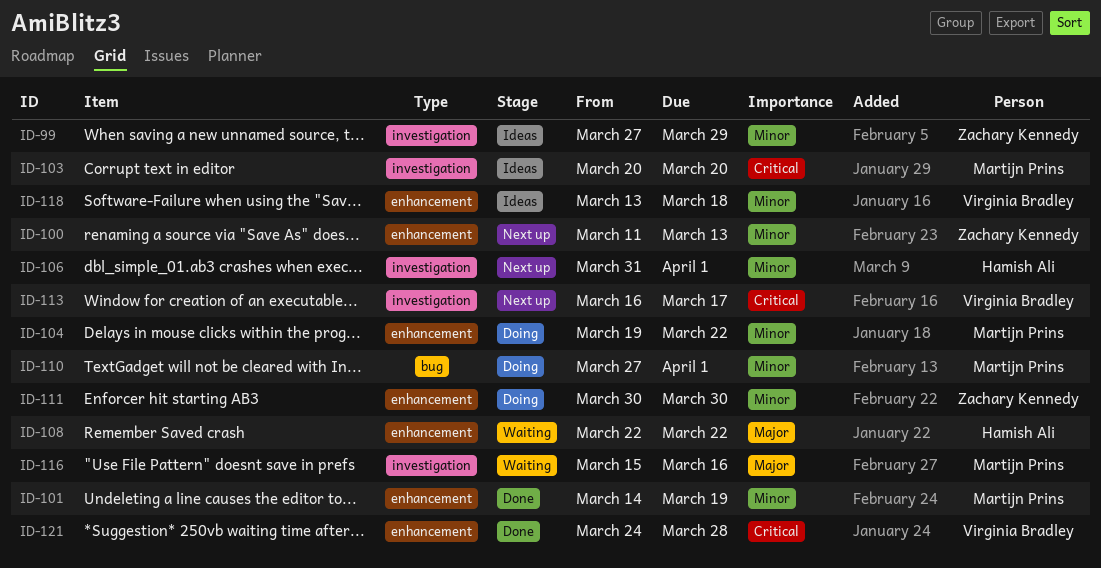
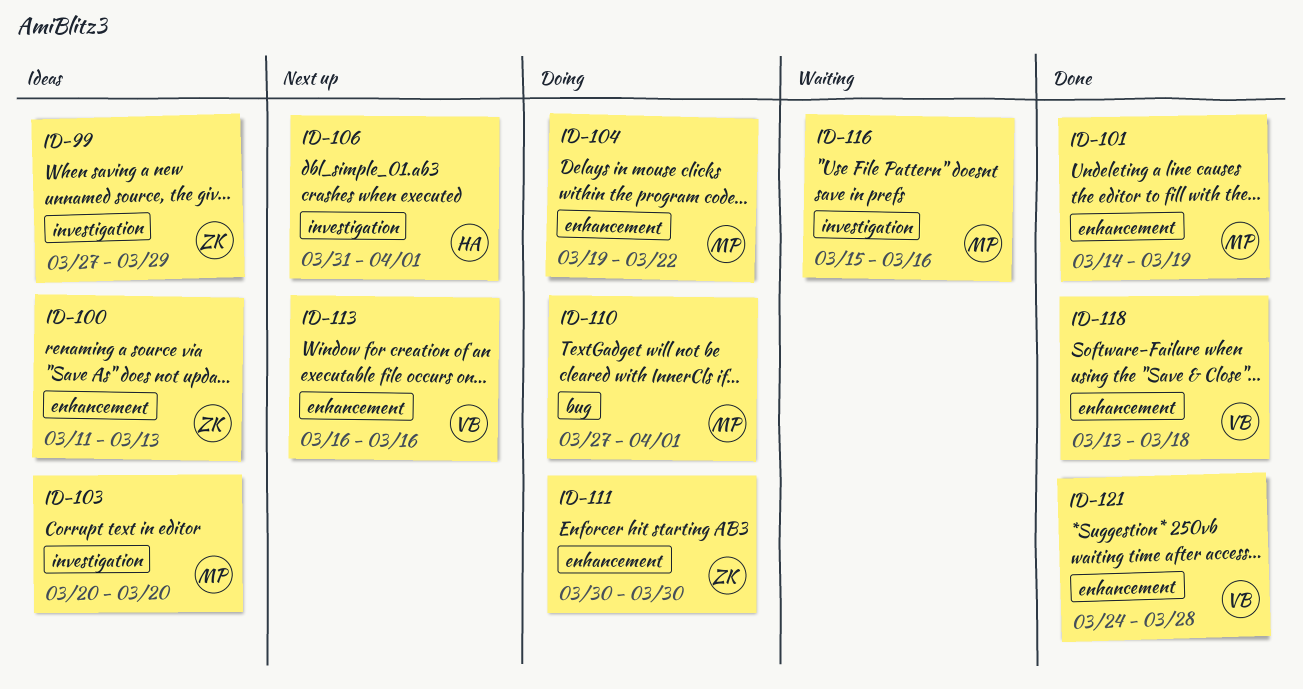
ID-100, status: Next up -> Ideas
ID-108: present -> none
ID-113, label: investigation -> enhancement
ID-113, due: Mar 17 -> Mar 16
ID-118, status: Ideas -> Done

